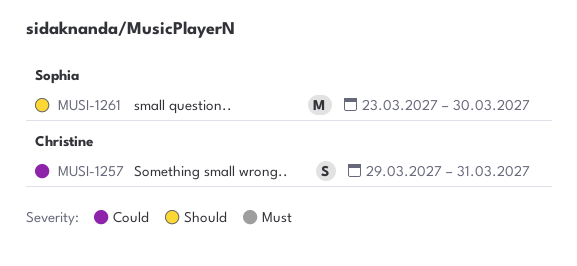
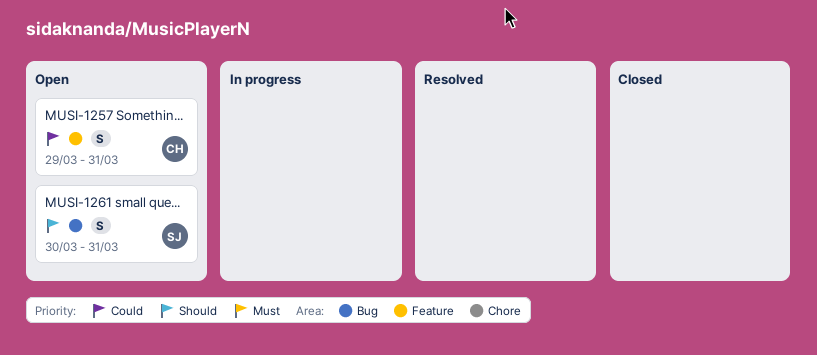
MUSI-1261, estimate: M -> S
MUSI-1261, start: Mar 23 -> Mar 30
MUSI-1261, due: Mar 30 -> Mar 31

